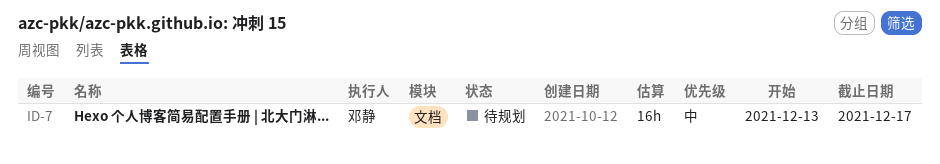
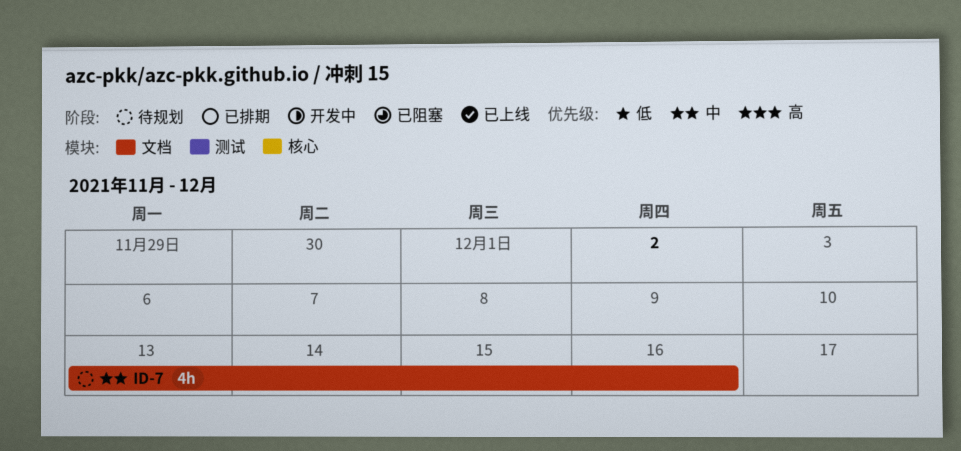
ID-7, estimate: 16h -> 4h
ID-7, due: Dec 17 -> Dec 16

